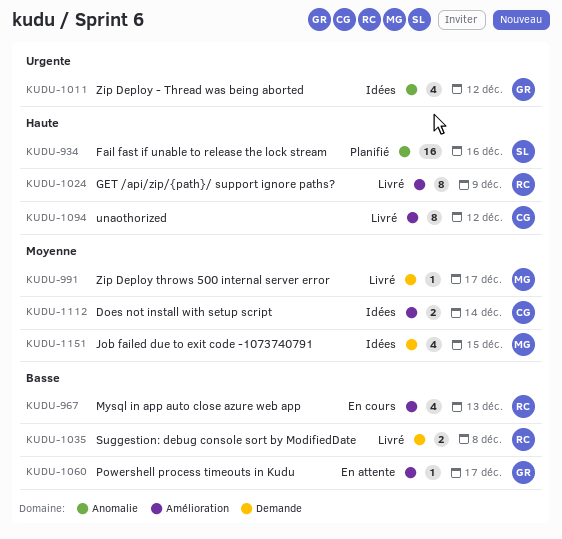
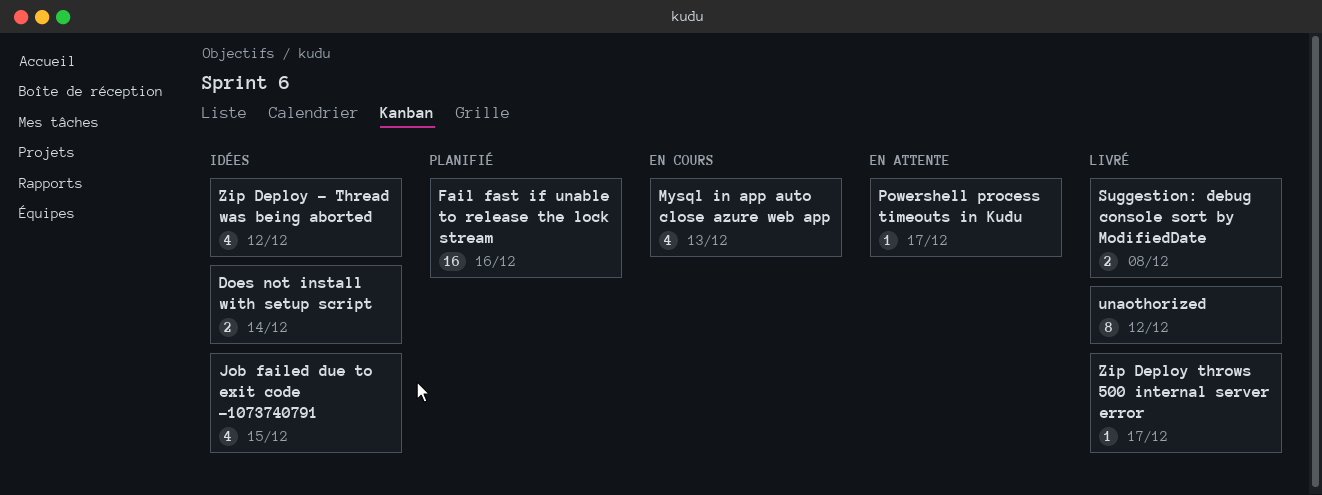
GET /api/zip/{path}/ support ignore paths?: present -> none

